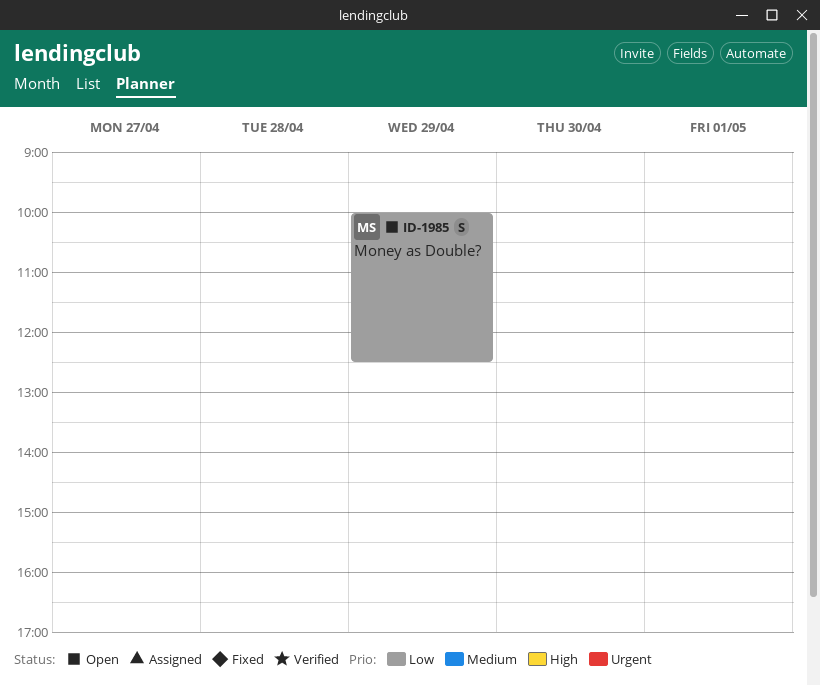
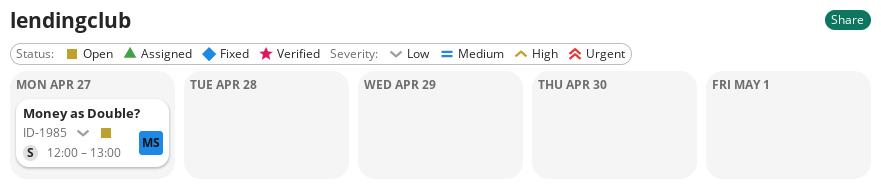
ID-1985, day: Apr 29 -> Apr 27
ID-1985, begins: 10:00 -> 12:00
ID-1985, ends: 12:30 -> 13:00

